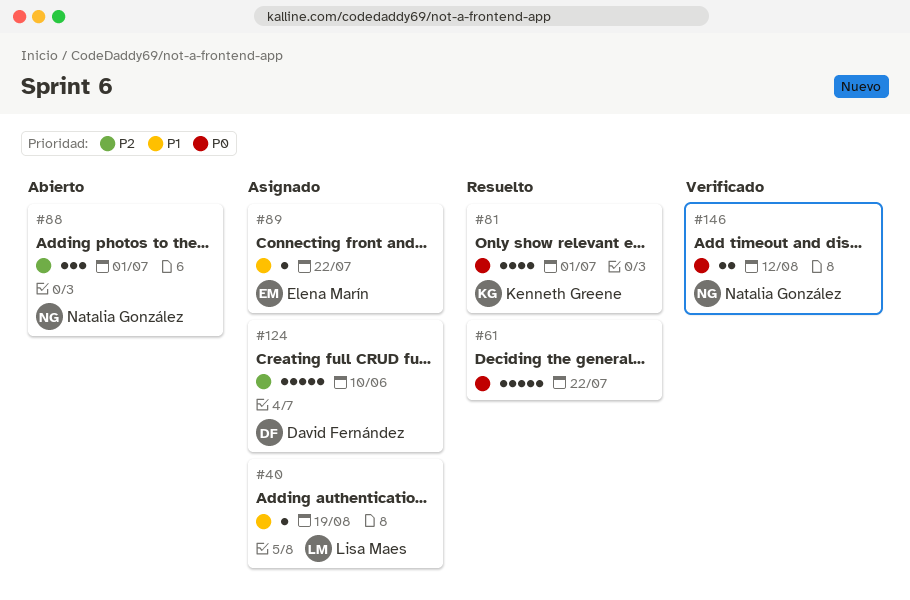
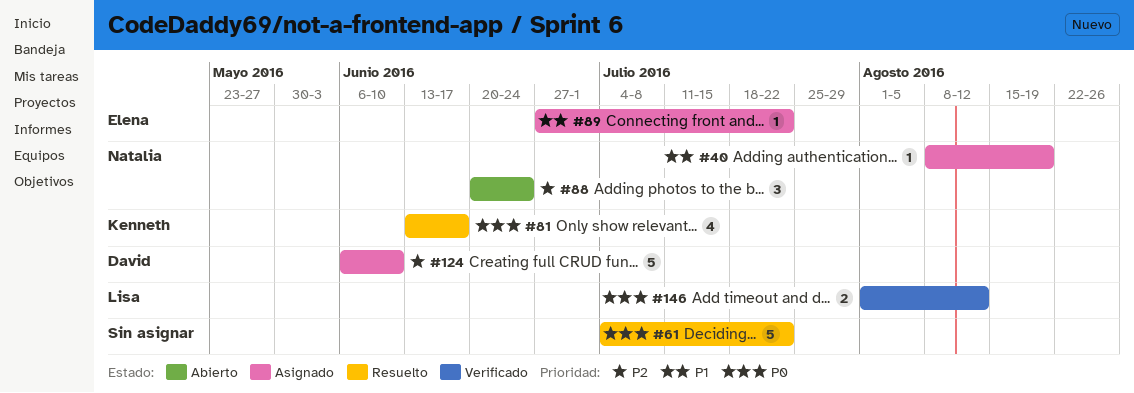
#40, owner: Lisa Maes -> Natalia González
#81, due: Jul 1 -> Jun 17
#88, due: Jul 1 -> Jun 24
#146, owner: Natalia González -> Lisa Maes

